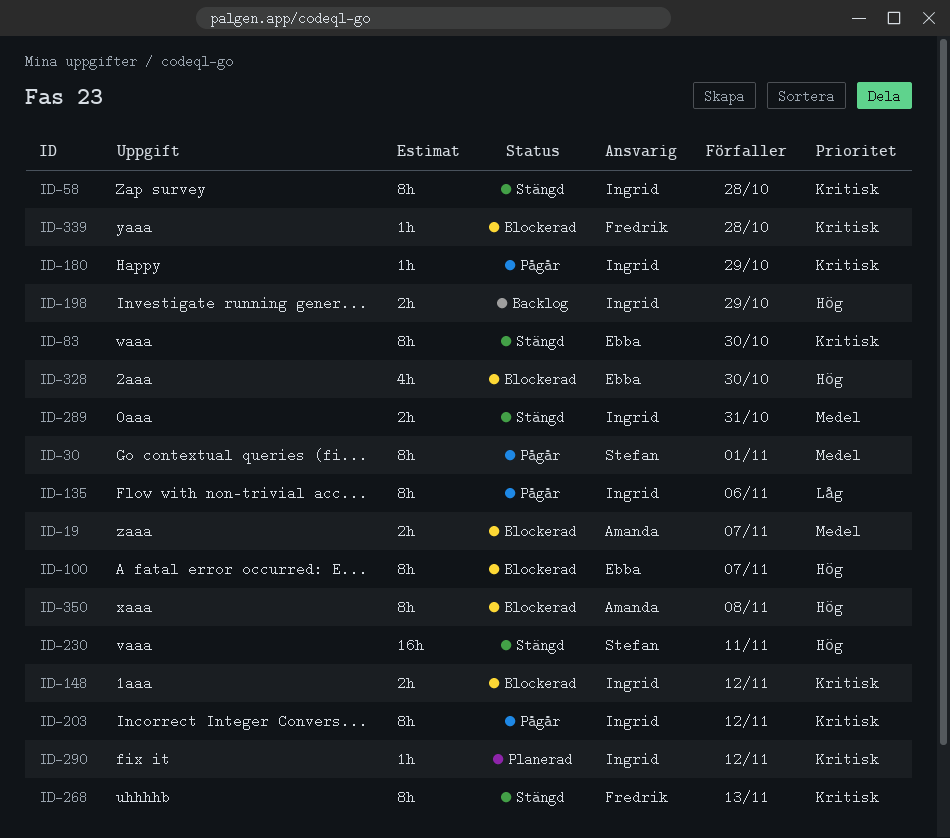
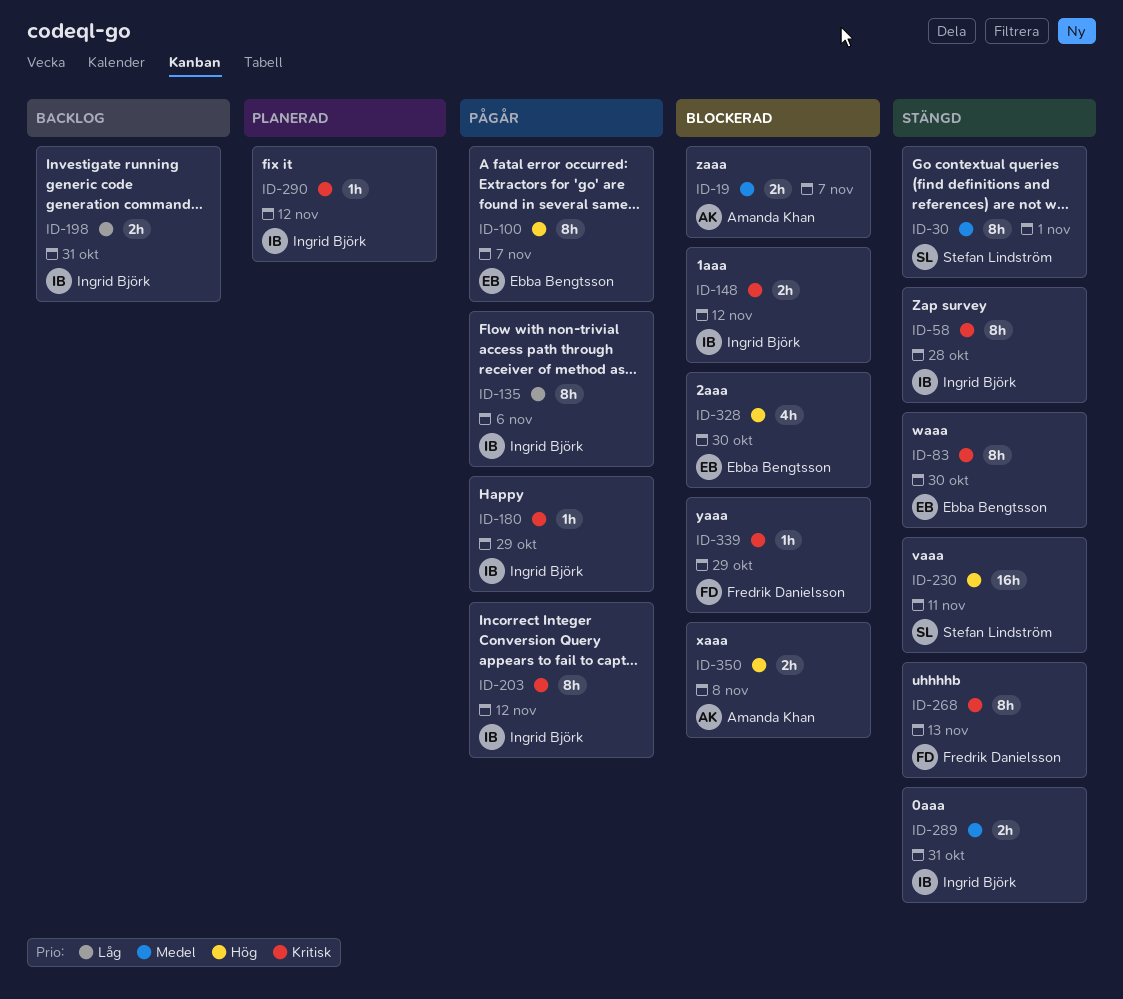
ID-30, status: Pågår -> Stängd
ID-100, status: Blockerad -> Pågår
ID-198, priority: Hög -> Låg
ID-198, due: Oct 29 -> Oct 31
ID-339, due: Oct 28 -> Oct 29
ID-350, estimate: 8h -> 2h

